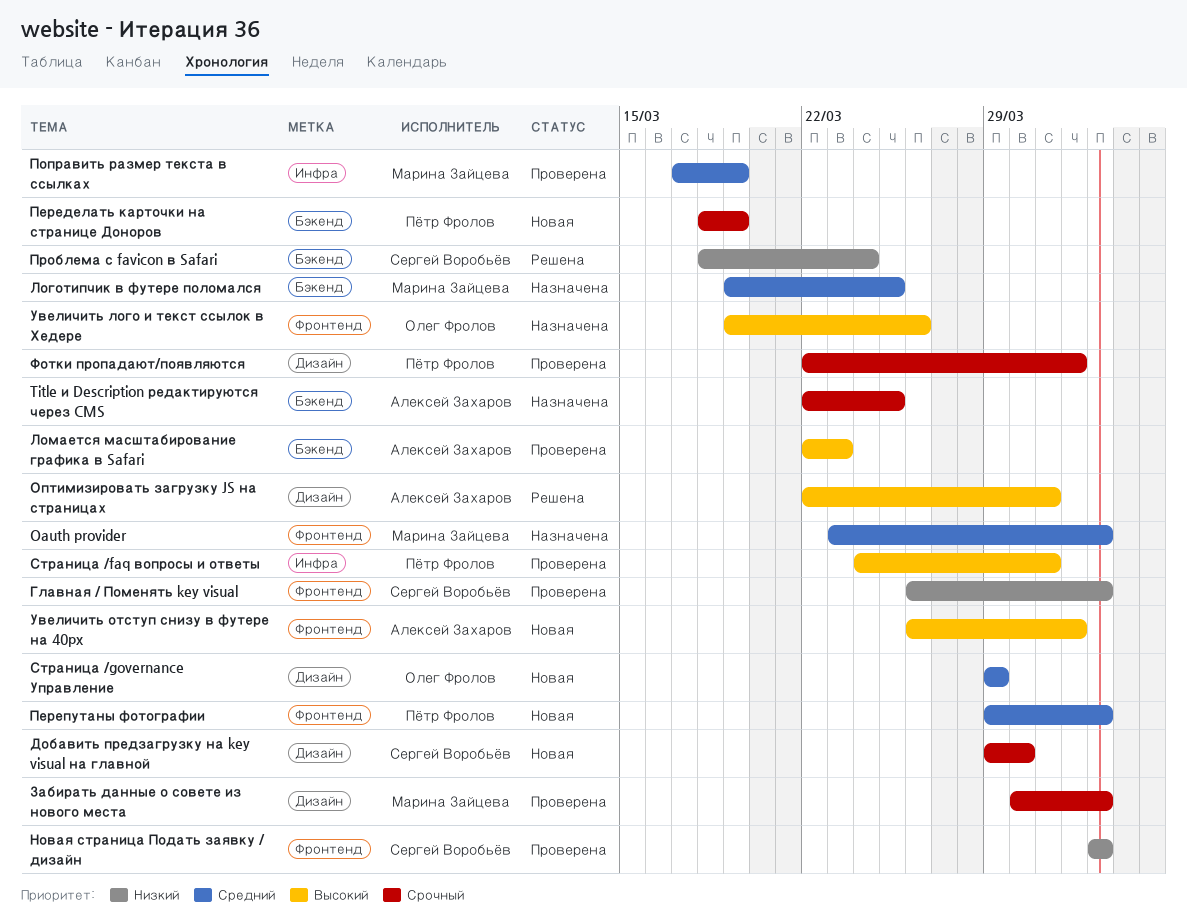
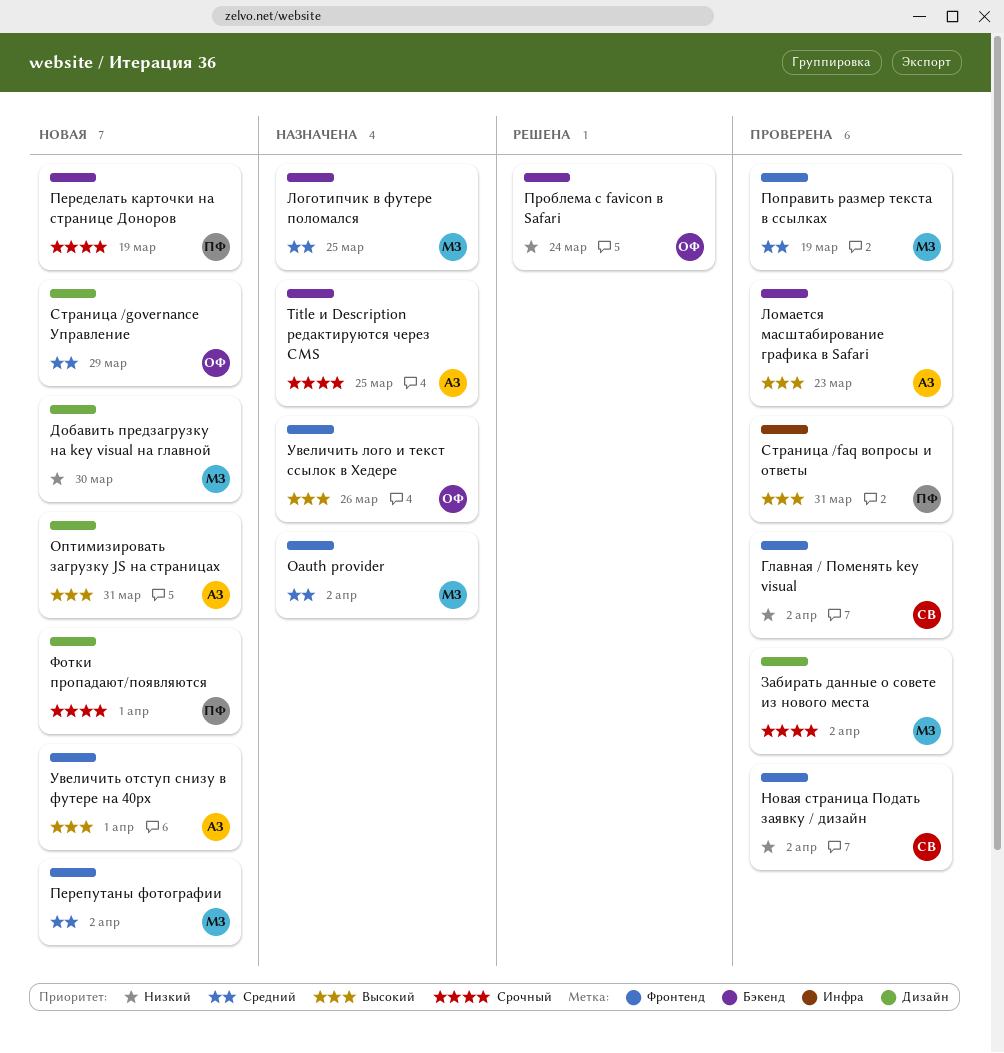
Добавить предзагрузку на key visual на главной, owner: Сергей Воробьёв -> Марина Зайцева
Добавить предзагрузку на key visual на главной, priority: Срочный -> Низкий
Оптимизировать загрузку JS на страницах, status: Решена -> Новая
Перепутаны фотографии, owner: Пётр Фролов -> Марина Зайцева
Поправить размер текста в ссылках, label: Инфра -> Фронтенд
Проблема с favicon в Safari, owner: Сергей Воробьёв -> Олег Фролов
Фотки пропадают/появляются, status: Проверена -> Новая

